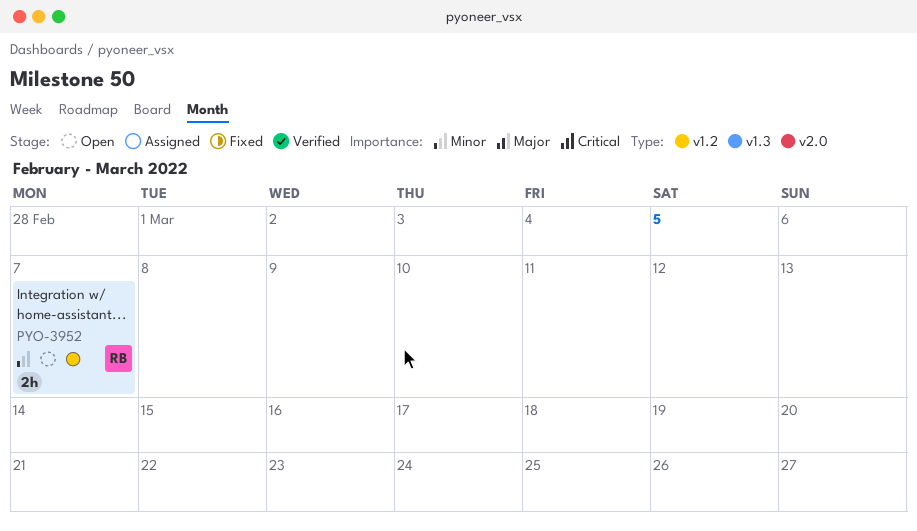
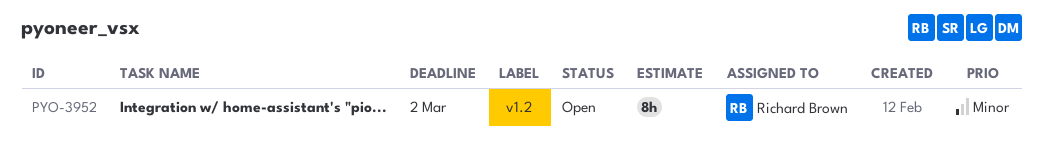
PYO-3952, estimate: 2h -> 8h
PYO-3952, due: Mar 7 -> Mar 2

